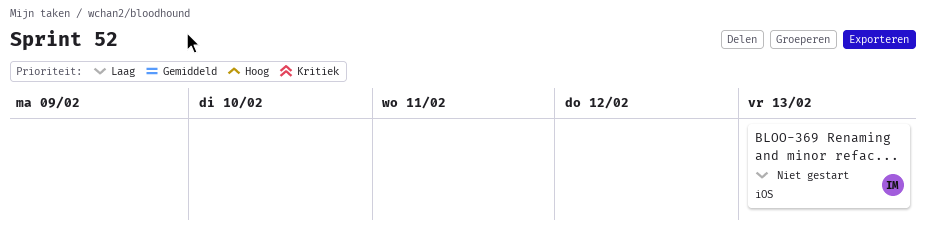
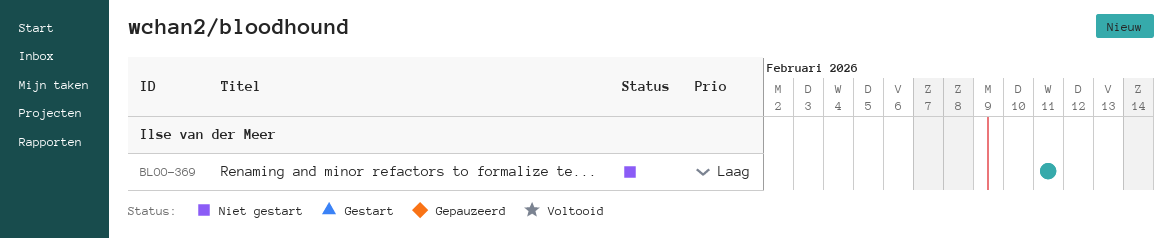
BLOO-369, due: Feb 13 -> Feb 11

